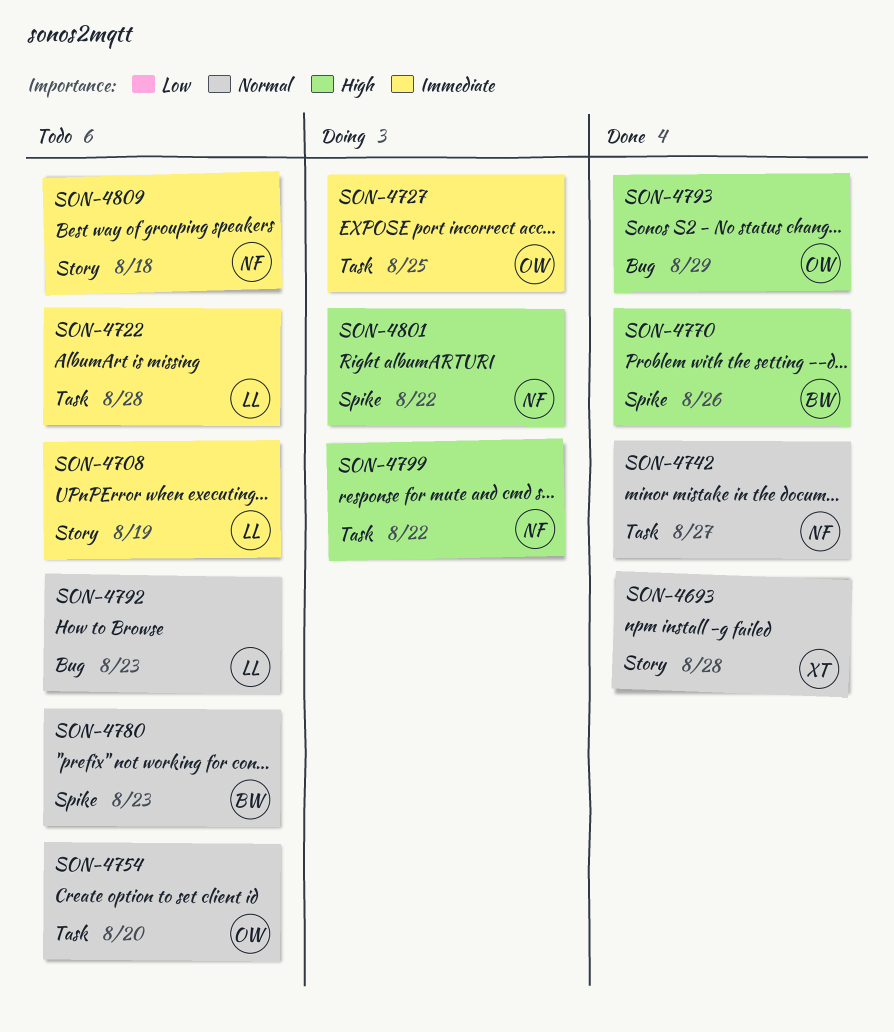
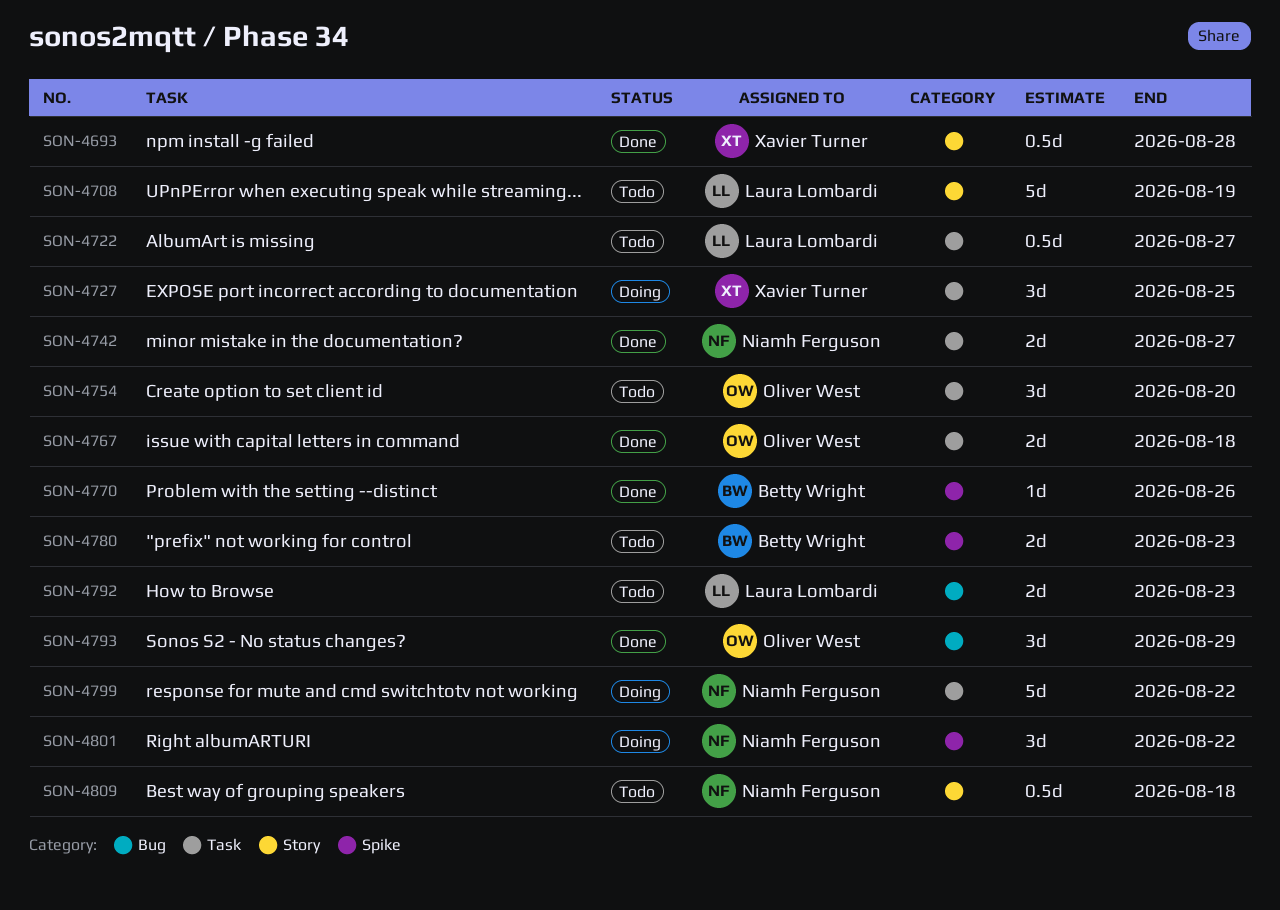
SON-4722, due: Aug 28 -> Aug 27
SON-4727, owner: Oliver West -> Xavier Turner
SON-4767: none -> present

